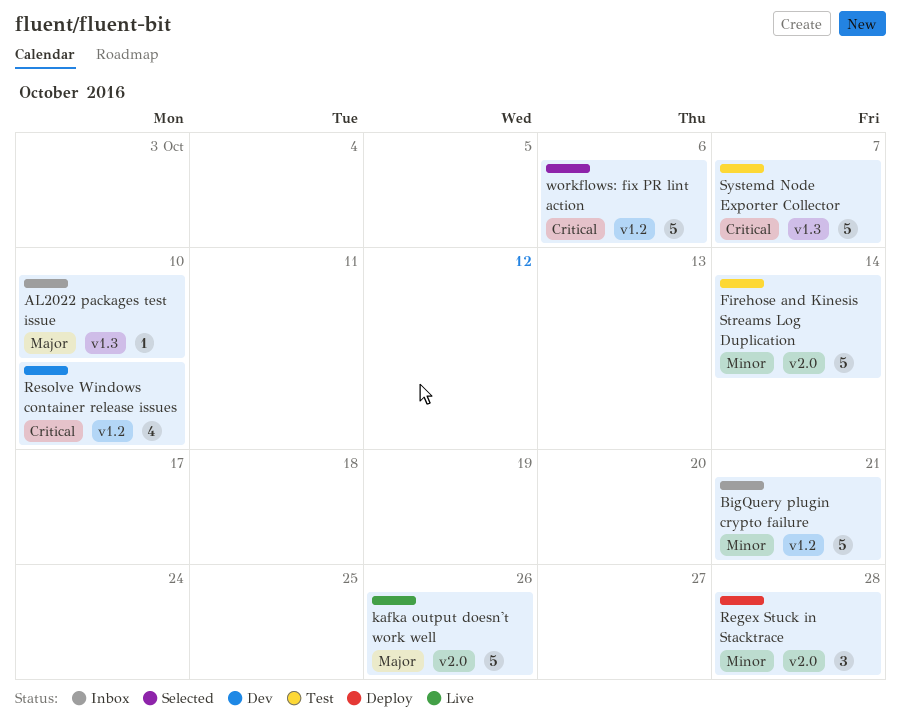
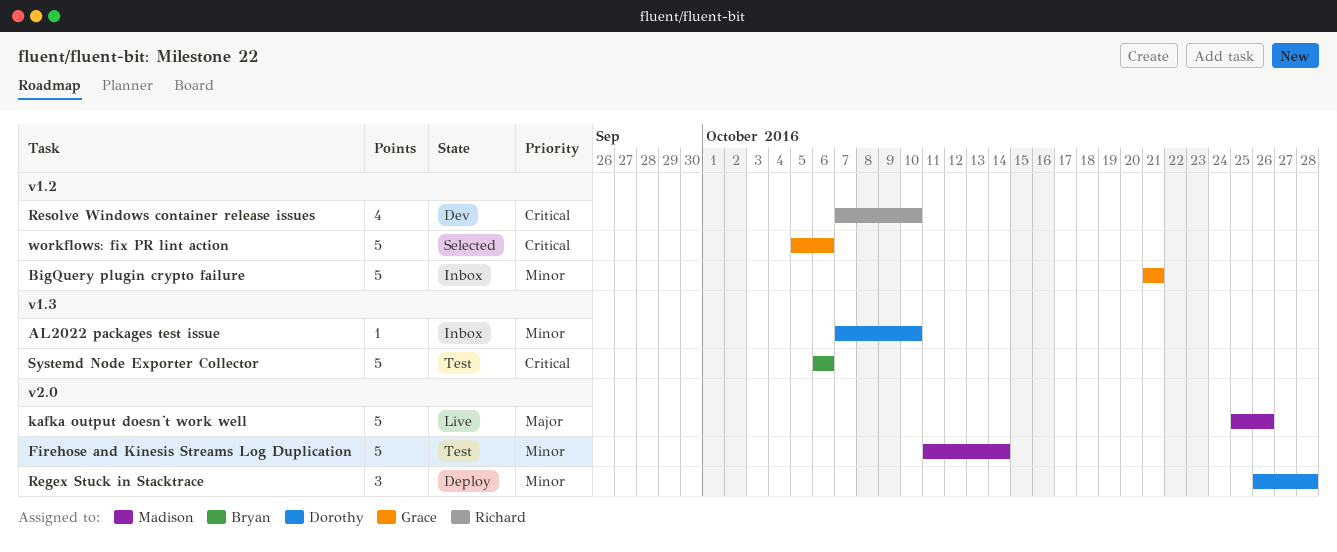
AL2022 packages test issue, priority: Major -> Minor
Systemd Node Exporter Collector, due: Oct 7 -> Oct 6

